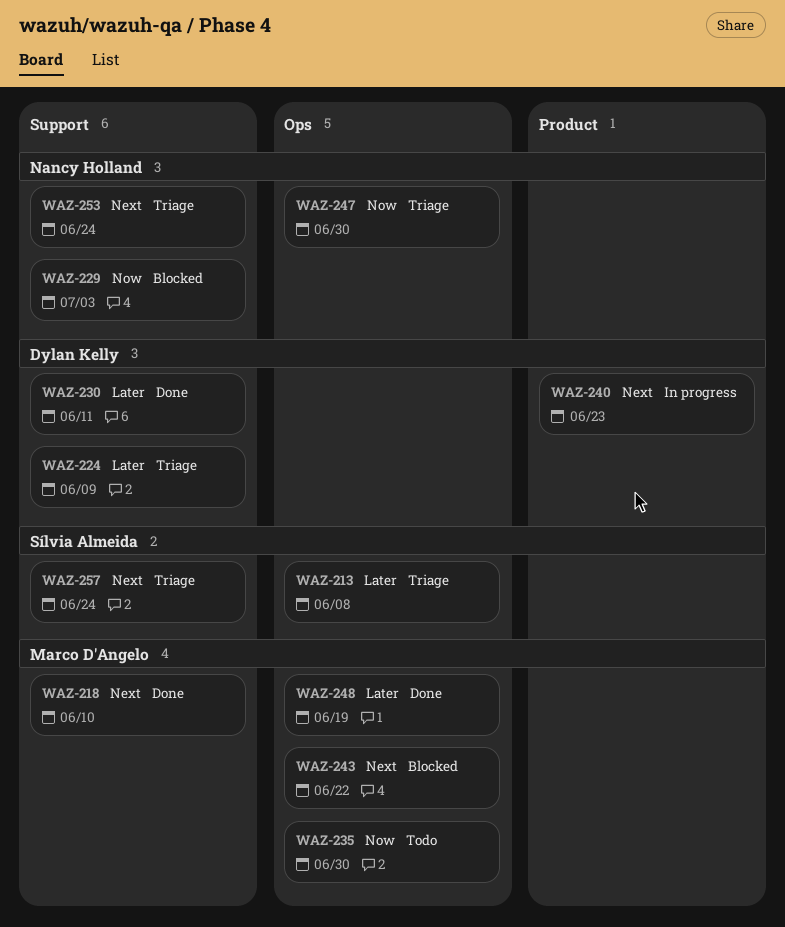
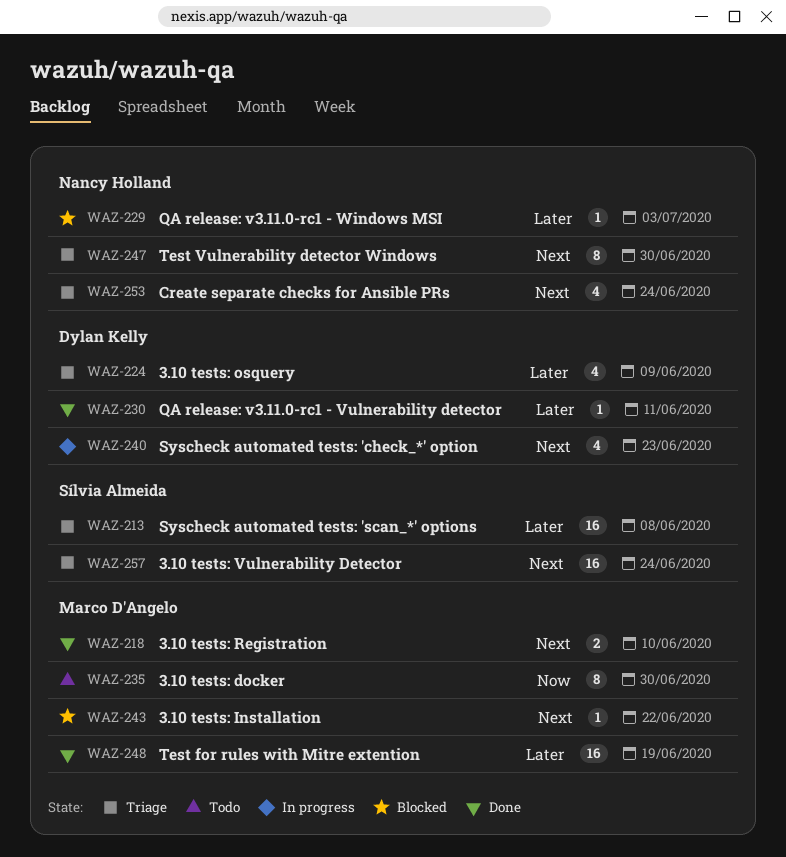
WAZ-229, priority: Now -> Later
WAZ-247, priority: Now -> Next

